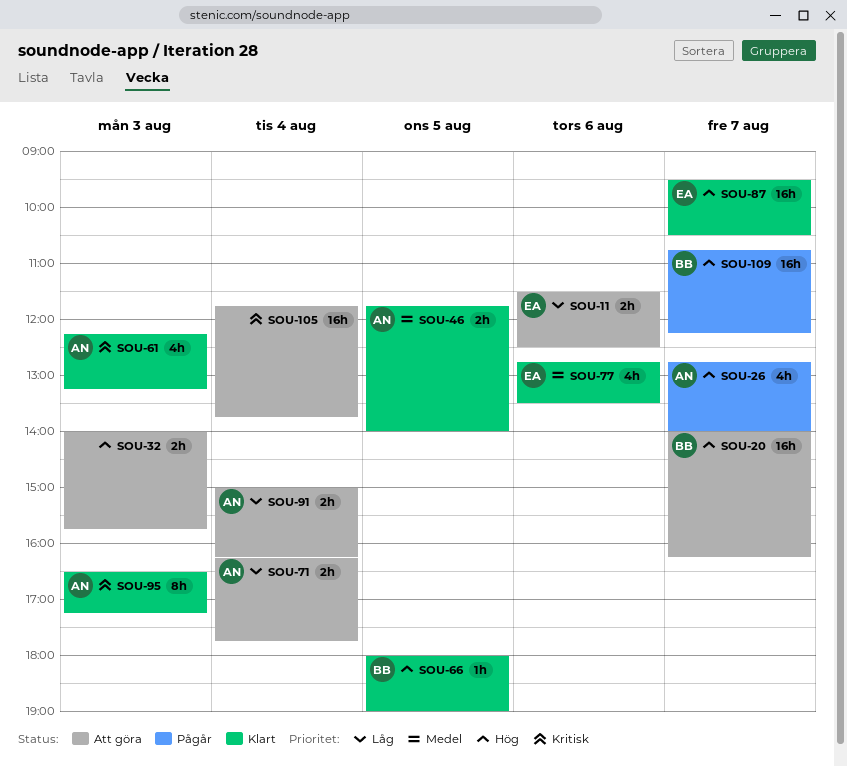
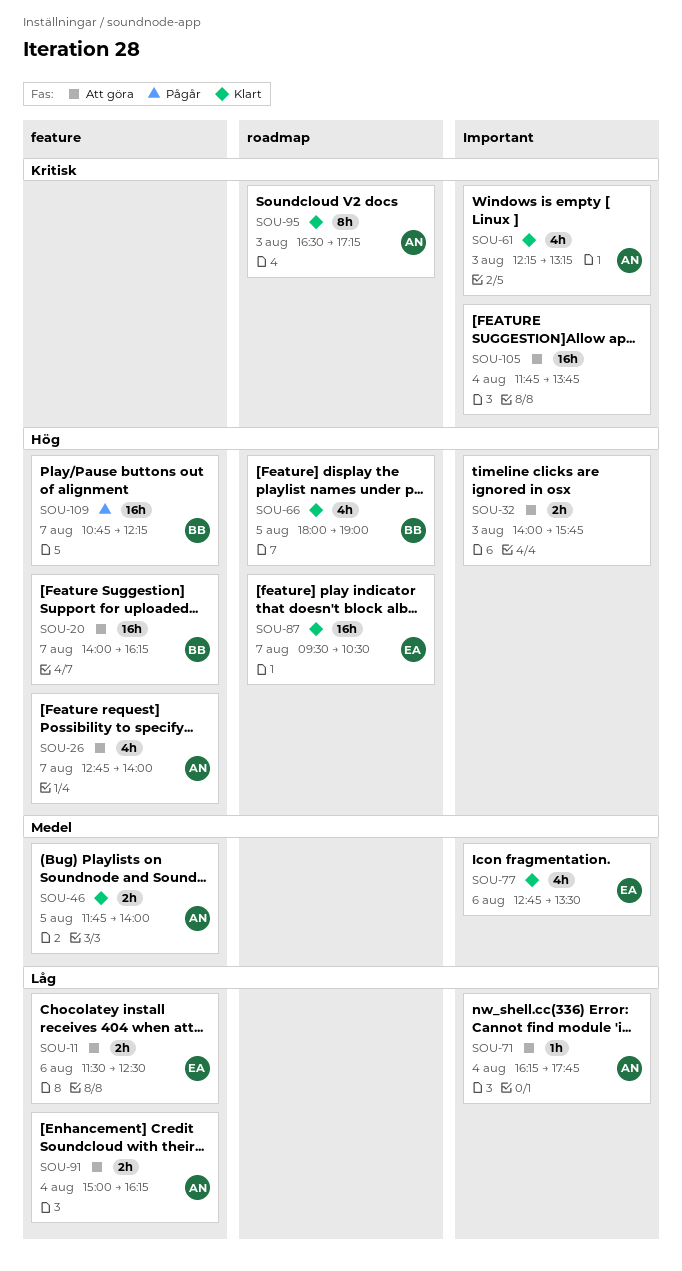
SOU-26, status: Pågår -> Att göra
SOU-66, estimate: 1h -> 4h
SOU-71, estimate: 2h -> 1h

